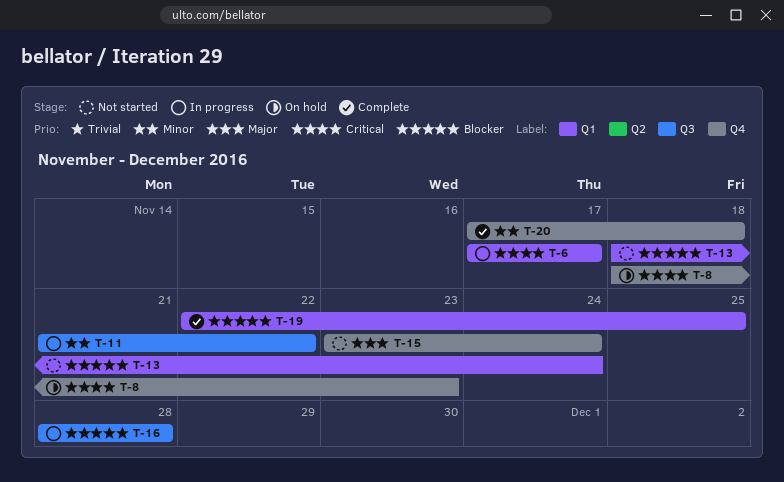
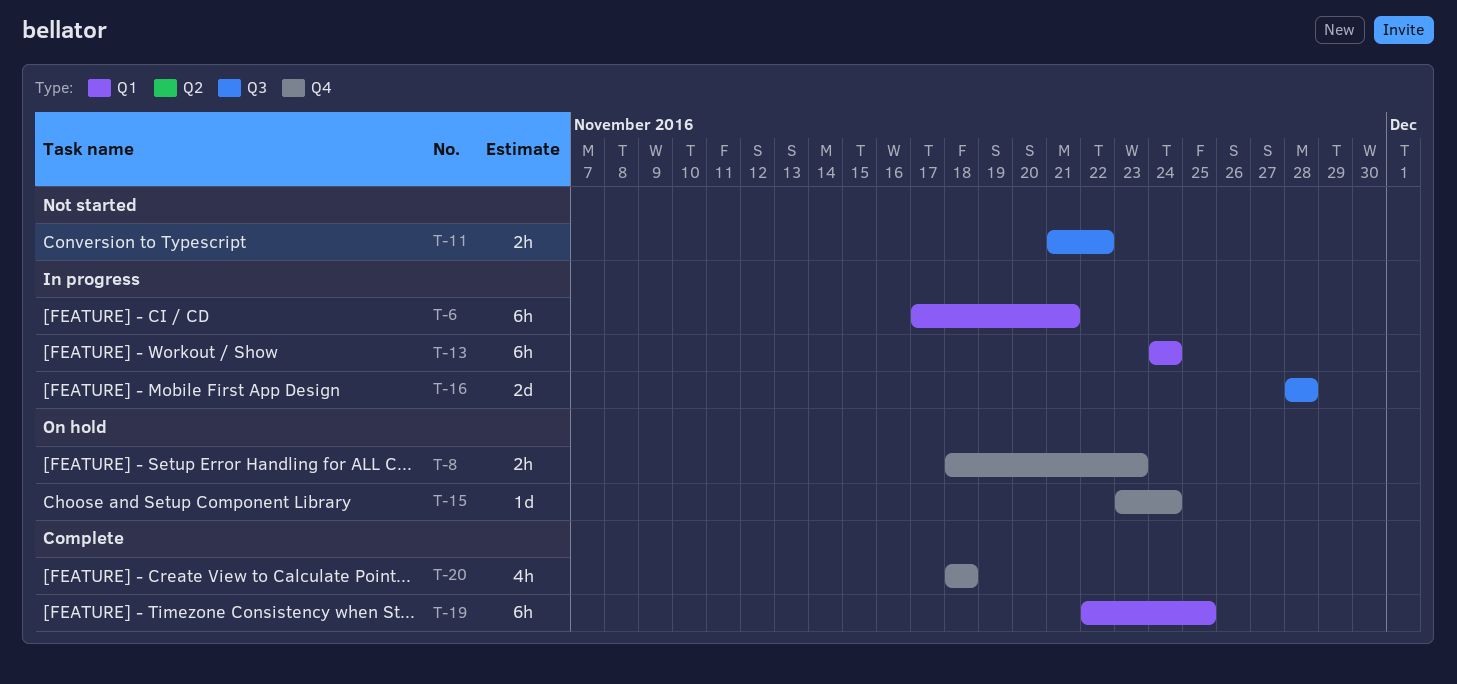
T-6, due: Nov 17 -> Nov 21
T-11, status: In progress -> Not started
T-13, status: Not started -> In progress
T-13, start: Nov 18 -> Nov 24
T-15, status: Not started -> On hold
T-20, start: Nov 17 -> Nov 18

